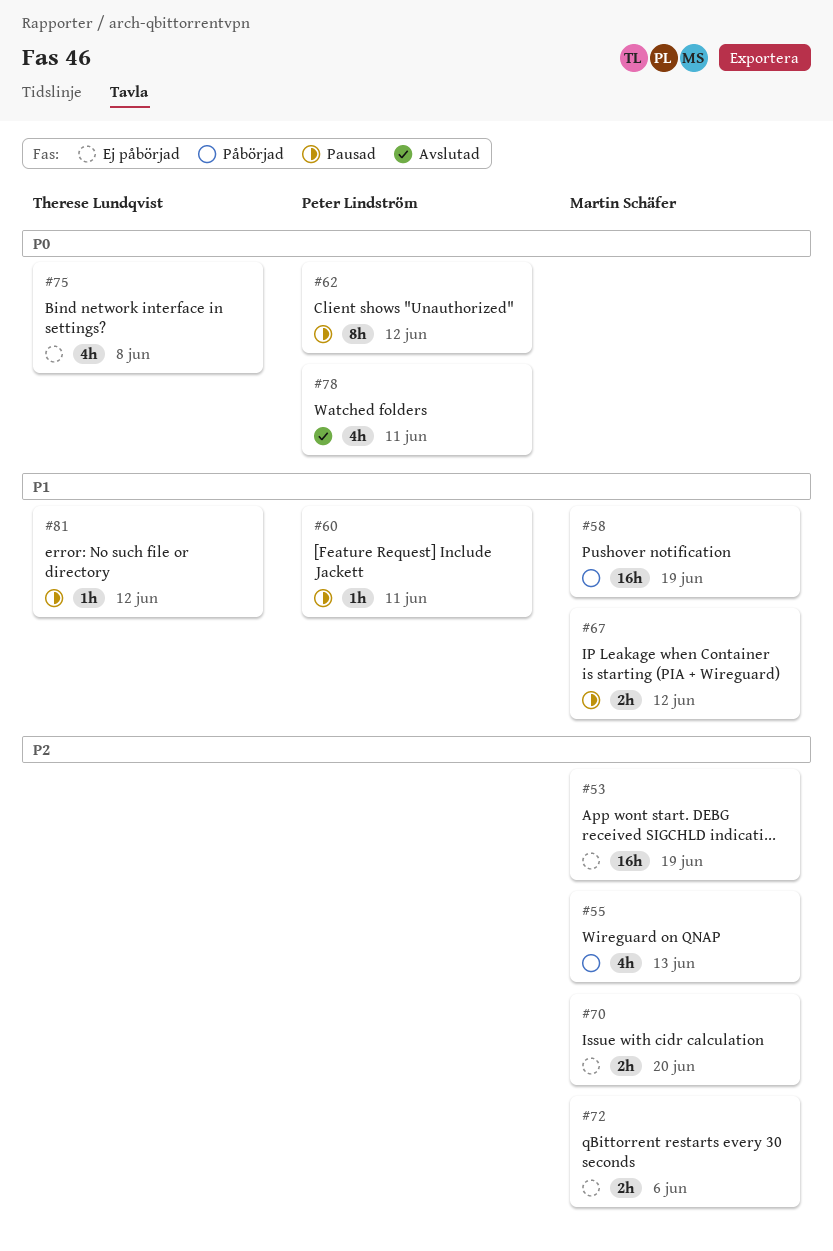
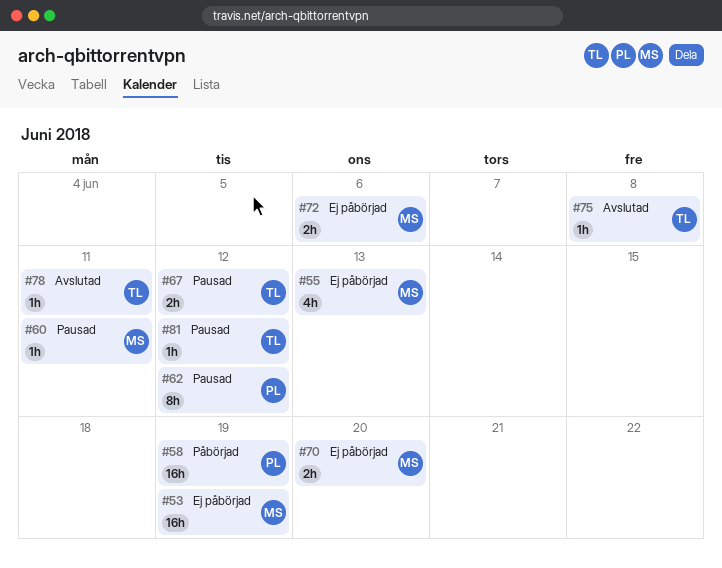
#55, status: Påbörjad -> Ej påbörjad
#58, owner: Martin Schäfer -> Peter Lindström
#60, owner: Peter Lindström -> Martin Schäfer
#67, owner: Martin Schäfer -> Therese Lundqvist
#75, status: Ej påbörjad -> Avslutad
#75, estimate: 4h -> 1h
#78, owner: Peter Lindström -> Therese Lundqvist
#78, estimate: 4h -> 1h

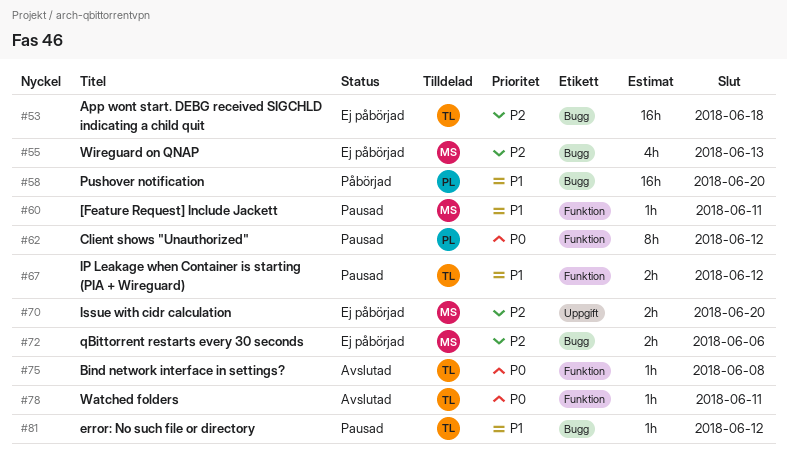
#53, owner: MS -> TL
#53, due: Jun 19 -> Jun 18
#58, due: Jun 19 -> Jun 20

